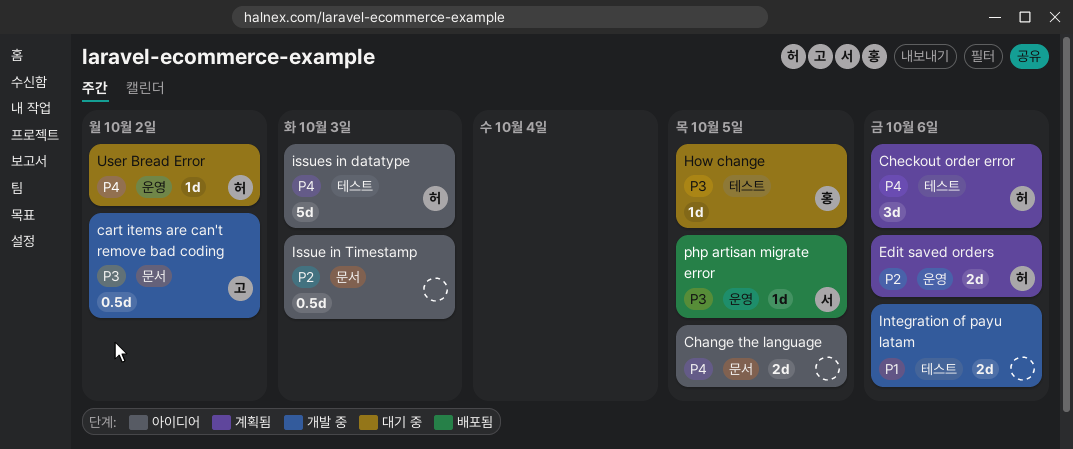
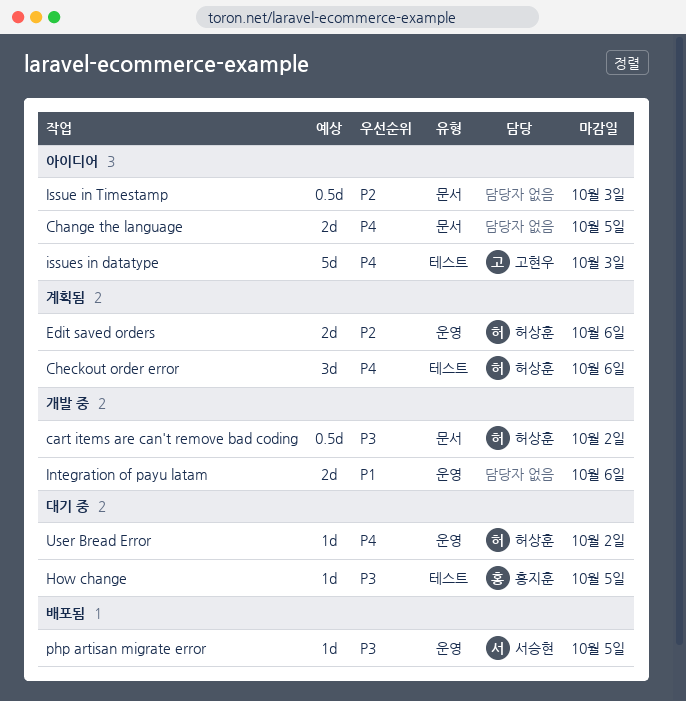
cart items are can't remove bad coding, owner: 고현우 -> 허상훈
Integration of payu latam, label: 테스트 -> 운영
issues in datatype, owner: 허상훈 -> 고현우

